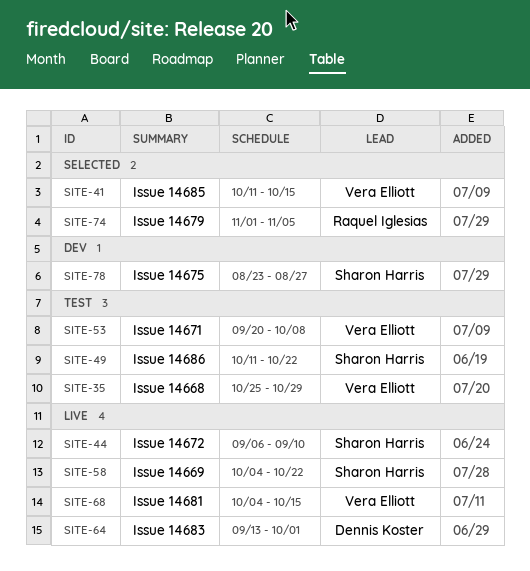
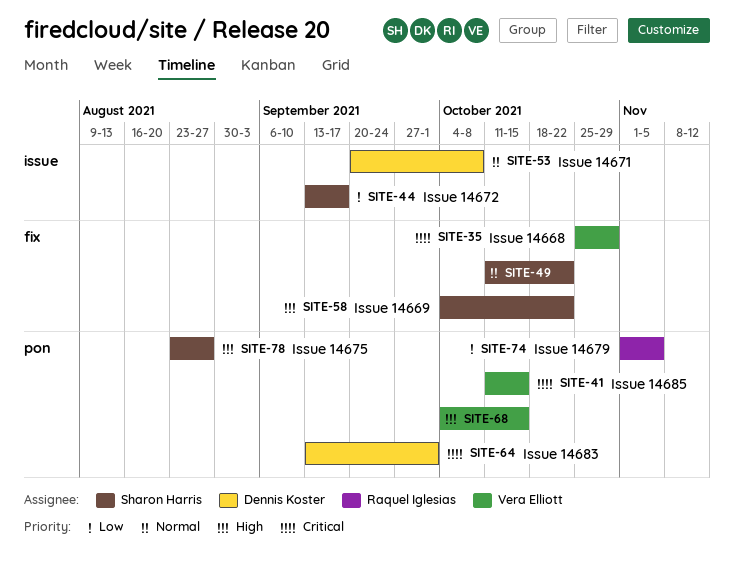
SITE-44, start: Sep 6 -> Sep 13
SITE-44, due: Sep 10 -> Sep 17
SITE-53, owner: Vera Elliott -> Dennis Koster

